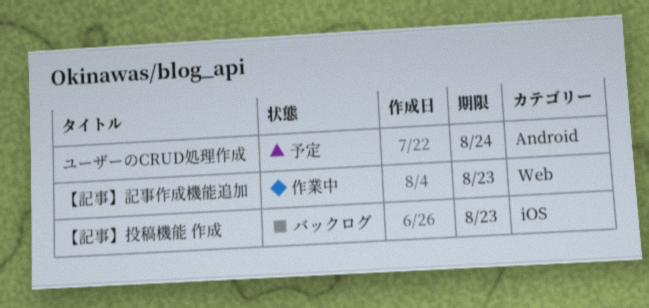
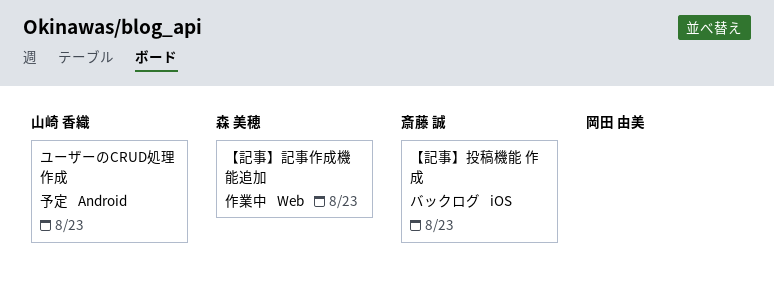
ユーザーのCRUD処理作成, due: Aug 24 -> Aug 23

